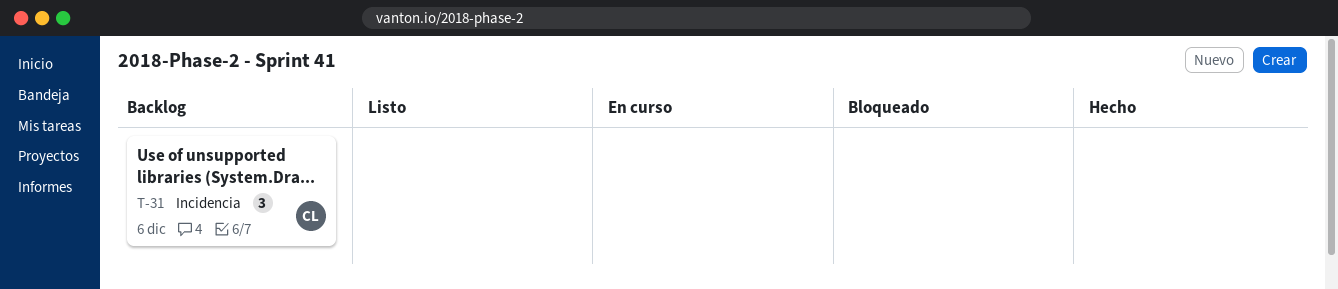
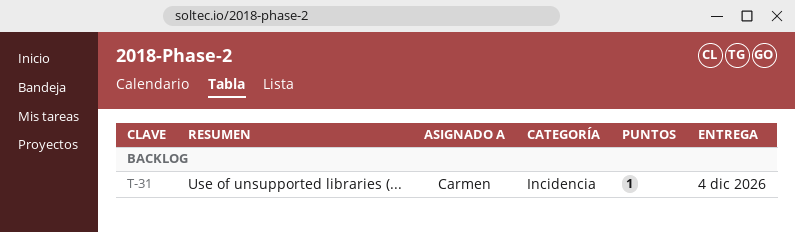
T-31, estimate: 3 -> 1
T-31, due: Dec 6 -> Dec 4

